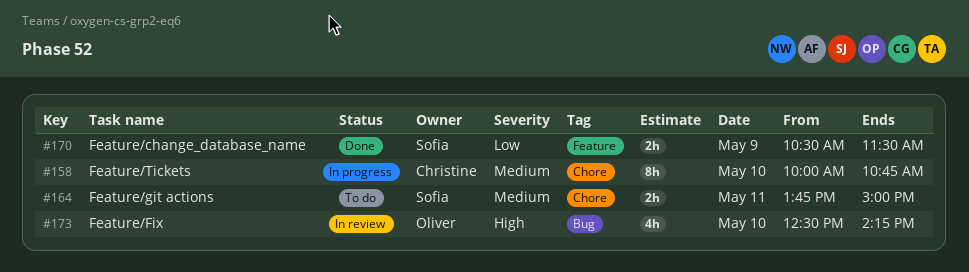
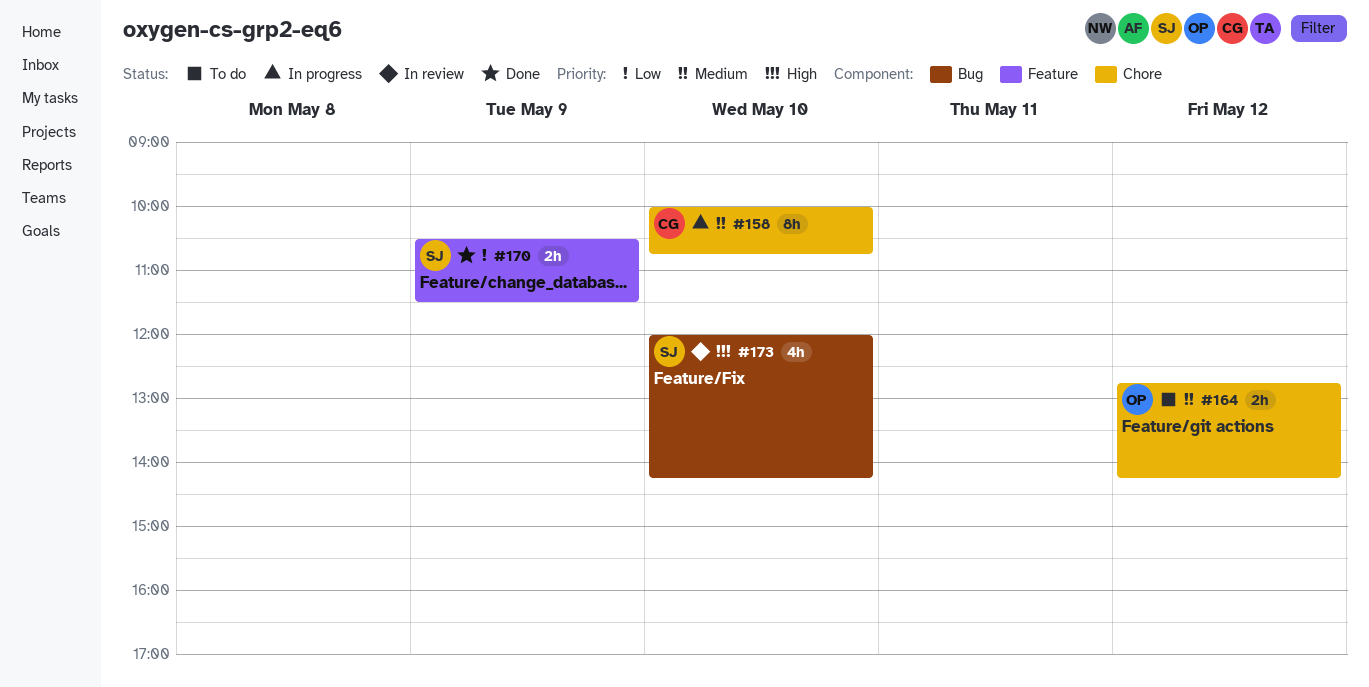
#164, owner: Sofia -> Oliver
#164, day: May 11 -> May 12
#164, begins: 13:45 -> 12:45
#164, ends: 15:00 -> 14:15
#173, owner: Oliver -> Sofia
#173, begins: 12:30 -> 12:00

